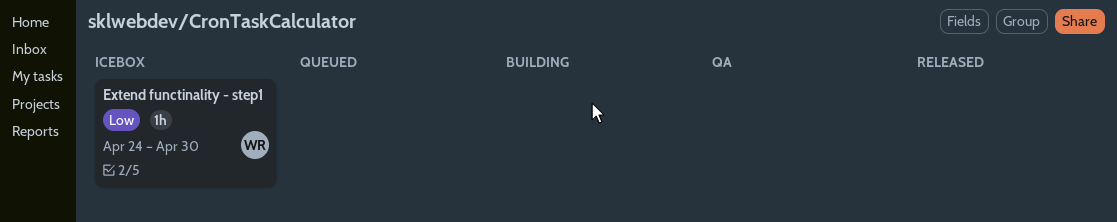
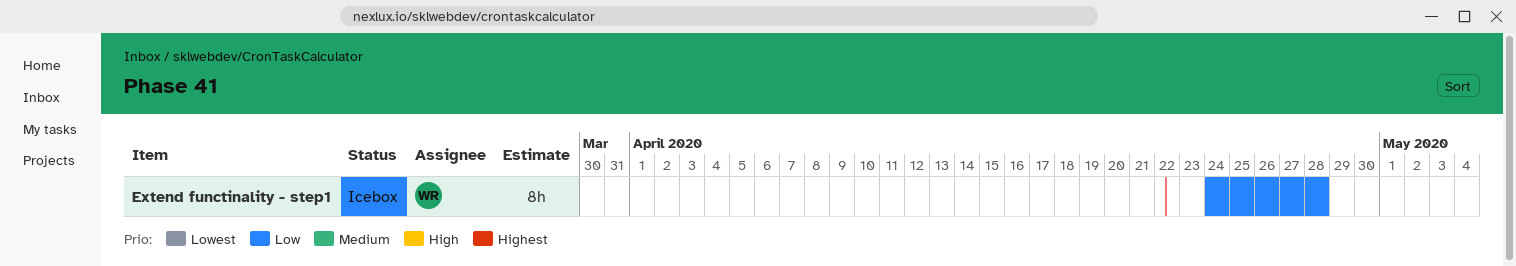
Extend functinality - step1, estimate: 1h -> 8h
Extend functinality - step1, due: Apr 30 -> Apr 28

